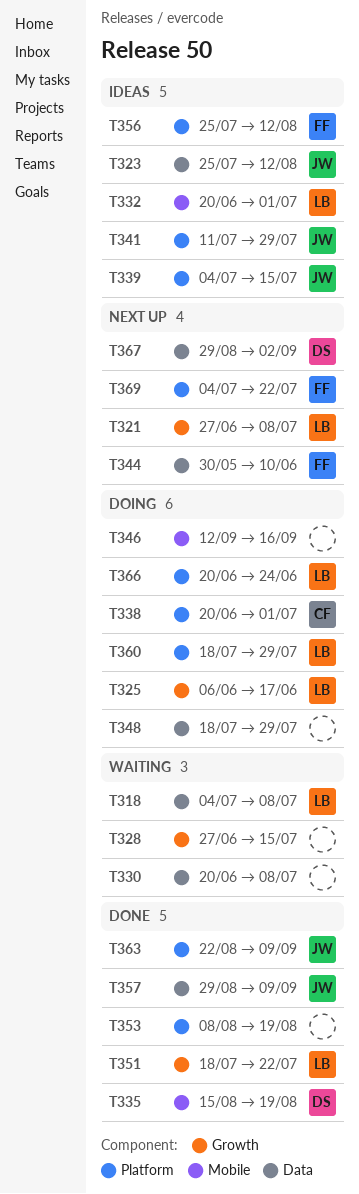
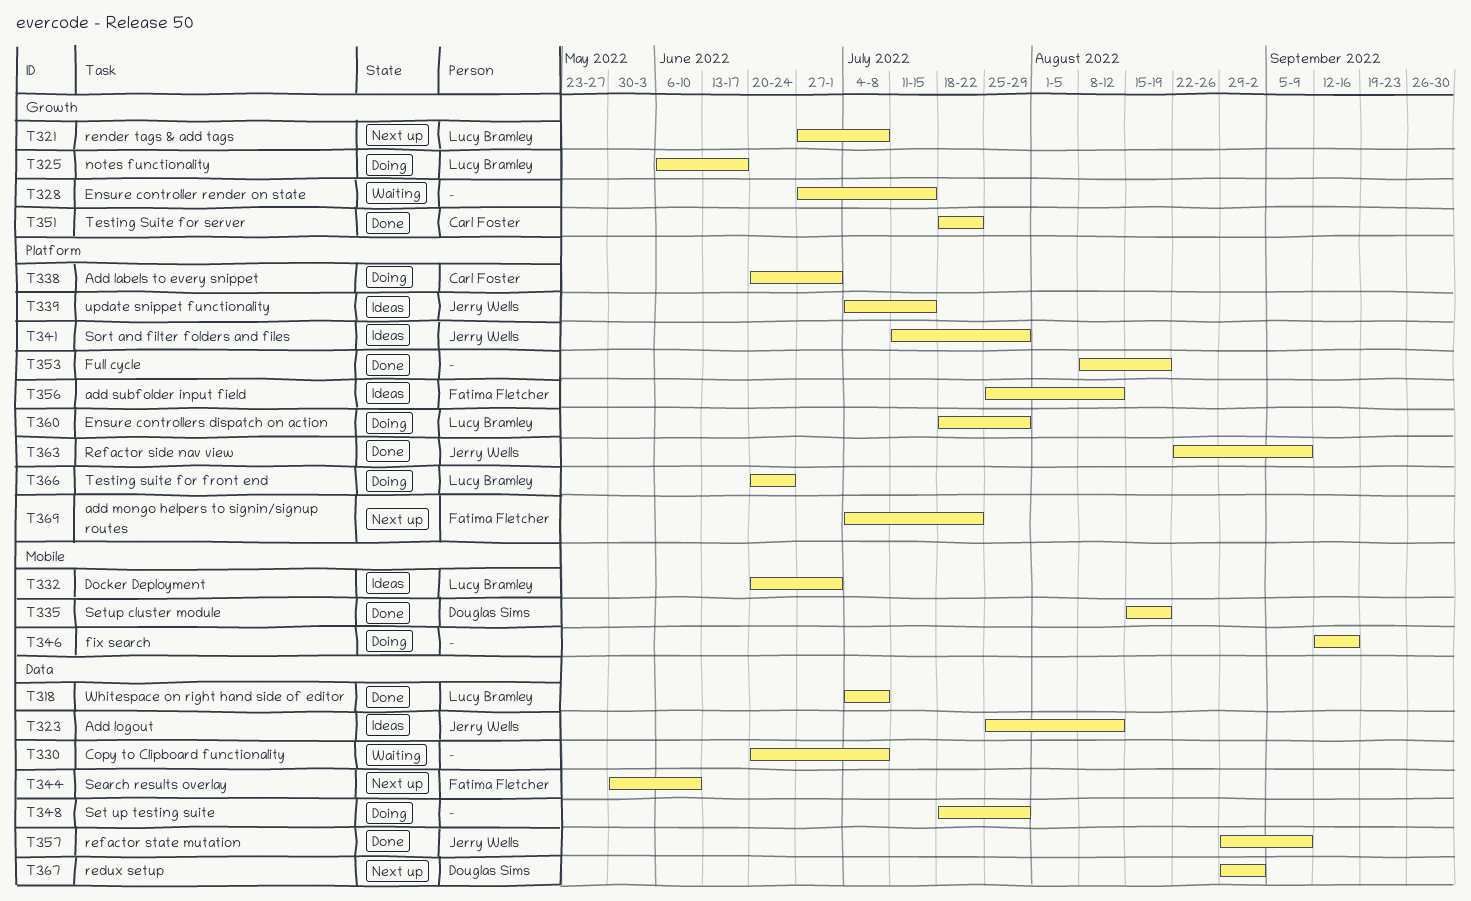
T318, status: Waiting -> Done
T351, owner: Lucy Bramley -> Carl Foster

